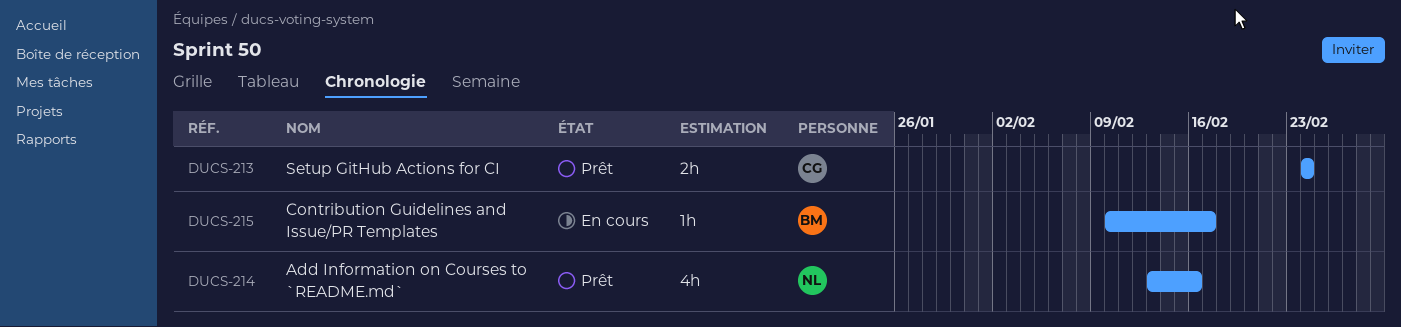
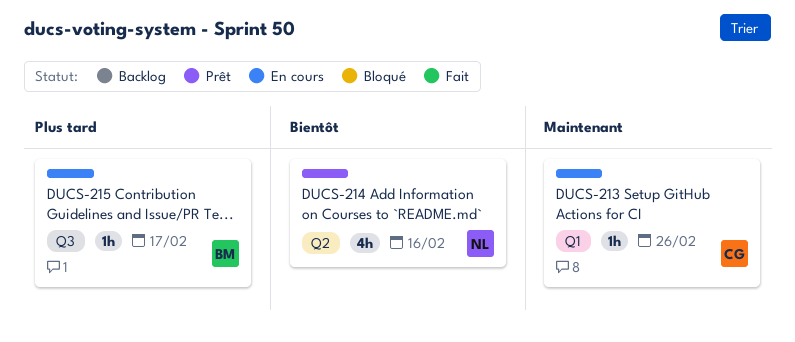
DUCS-213, status: Prêt -> En cours
DUCS-213, estimate: 2h -> 1h
DUCS-213, due: Feb 24 -> Feb 26

